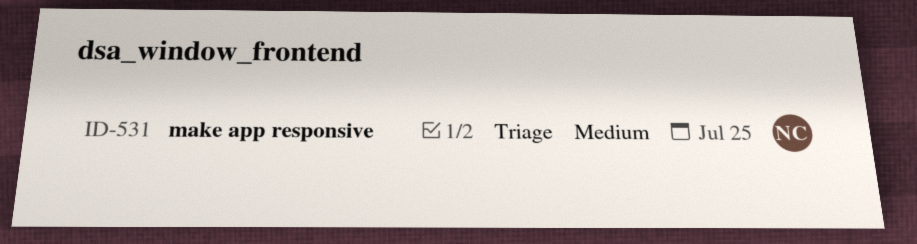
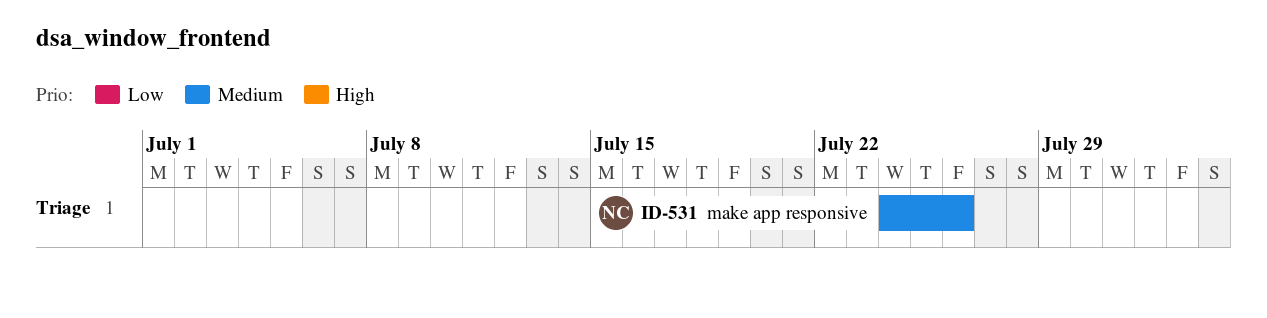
ID-531, due: Jul 25 -> Jul 26

